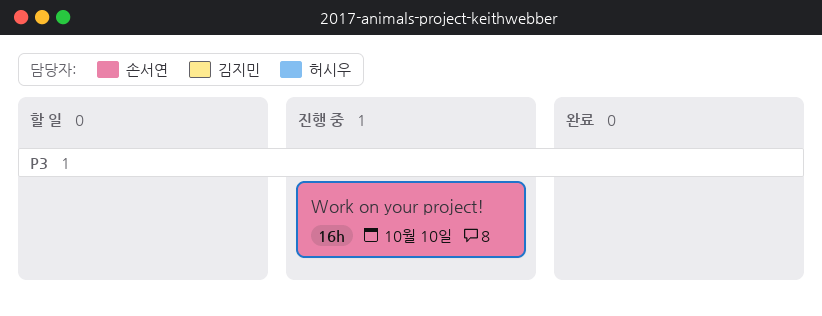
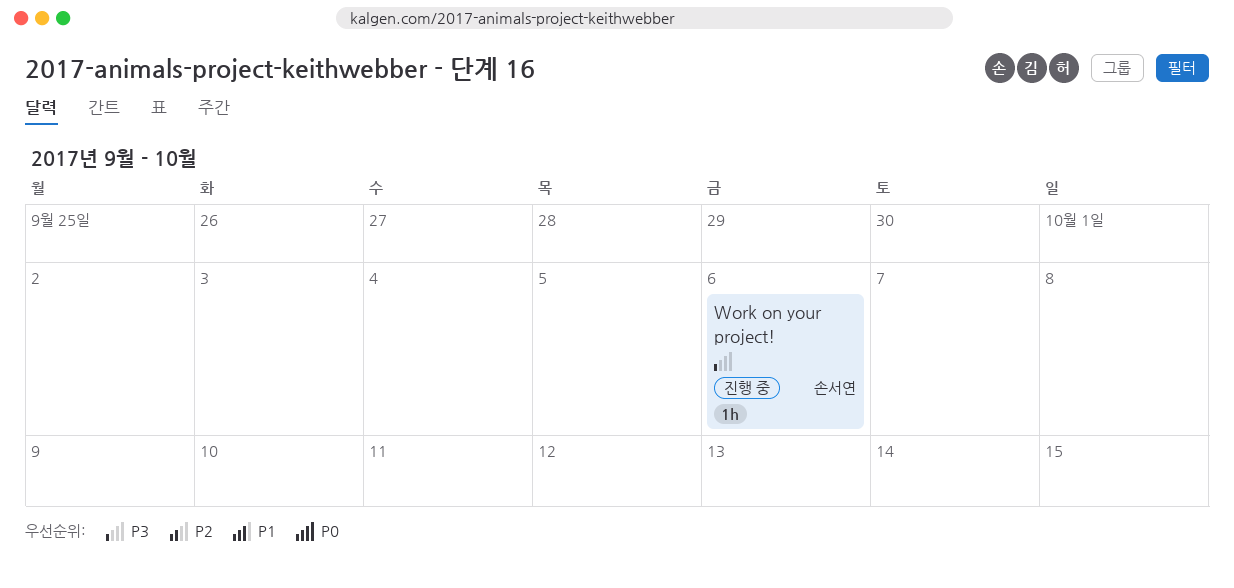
Work on your project!, estimate: 16h -> 1h
Work on your project!, due: Oct 10 -> Oct 6

